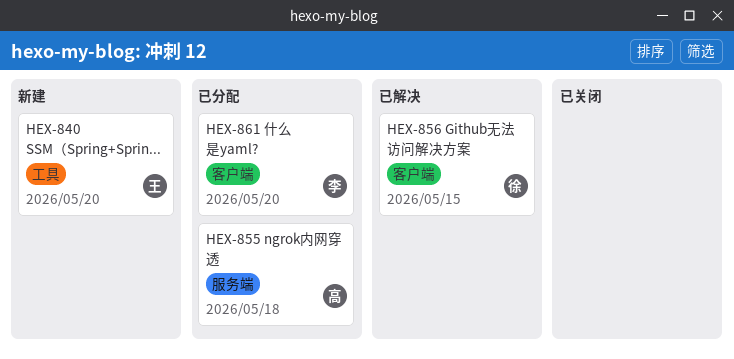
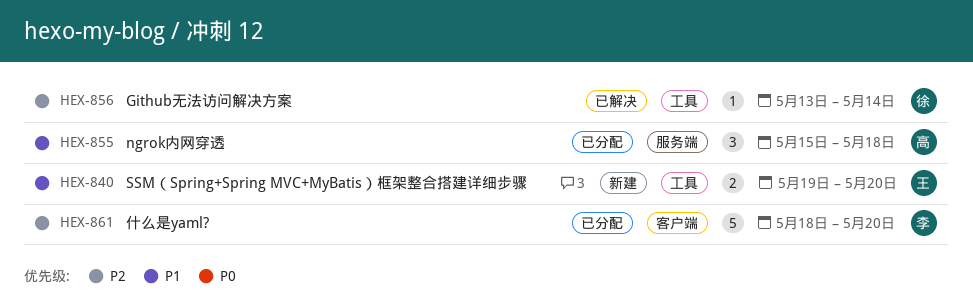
HEX-856, label: 客户端 -> 工具
HEX-856, due: May 15 -> May 14

